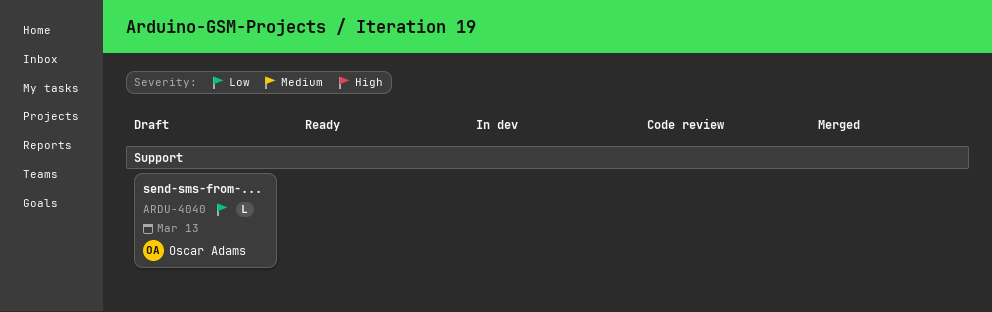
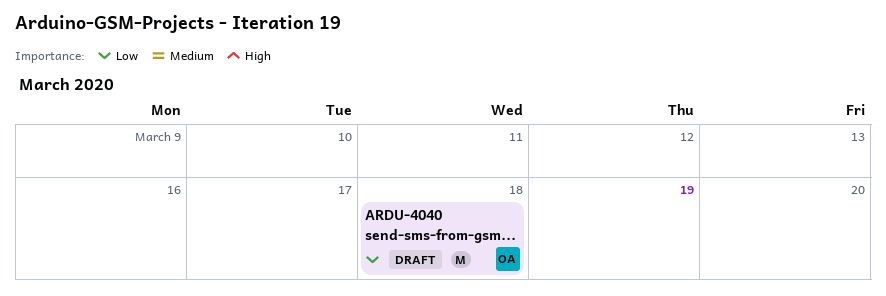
ARDU-4040, estimate: L -> M
ARDU-4040, due: Mar 13 -> Mar 18

